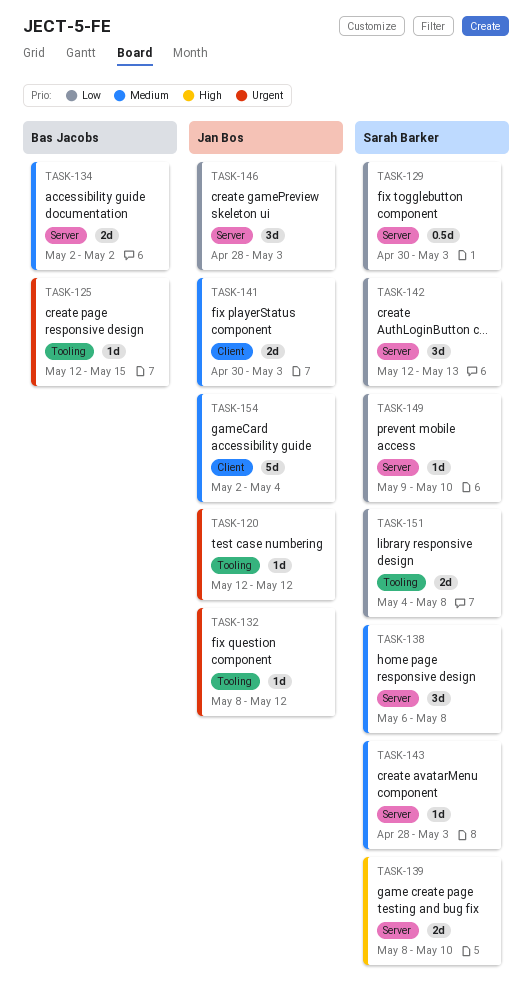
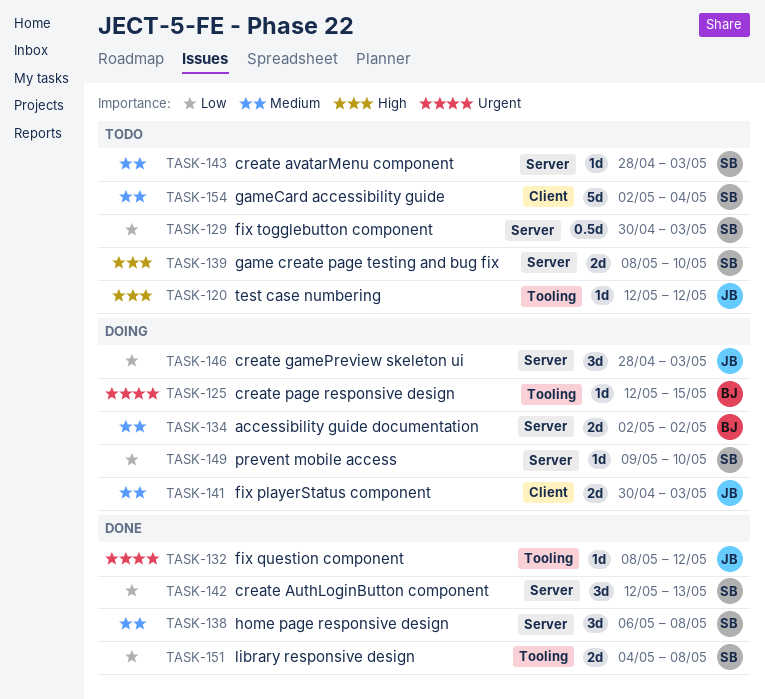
TASK-120, priority: Urgent -> High
TASK-154, owner: Jan Bos -> Sarah Barker

